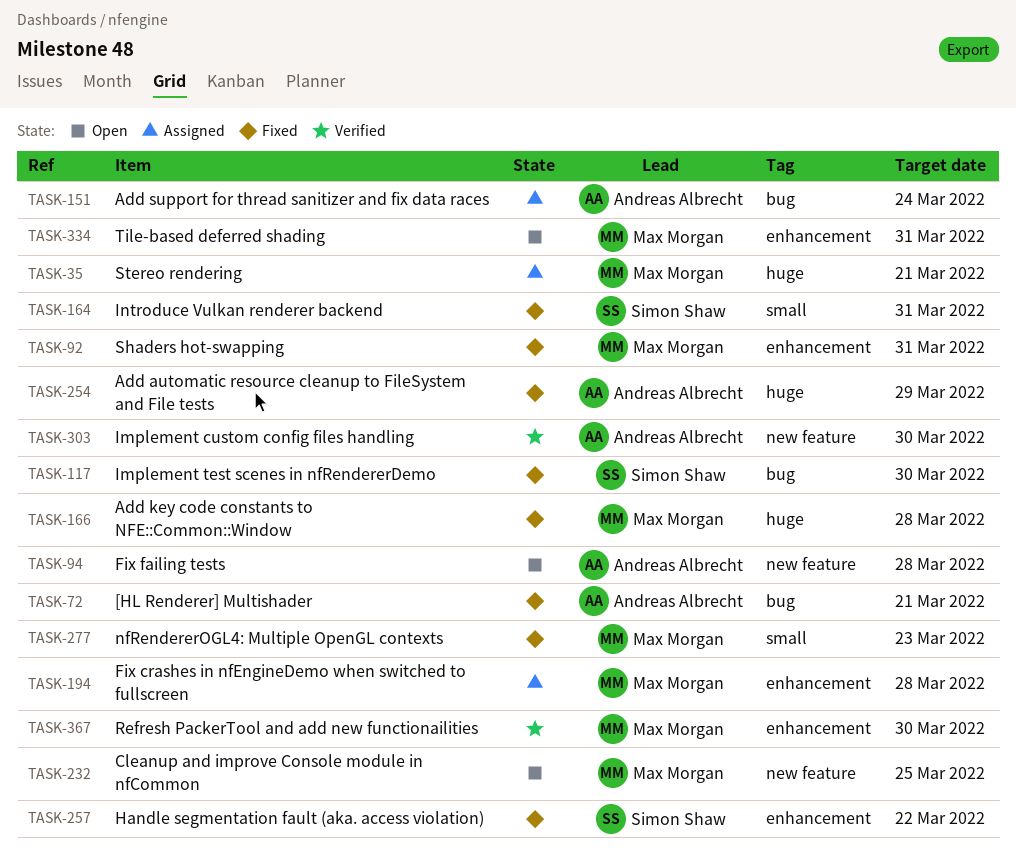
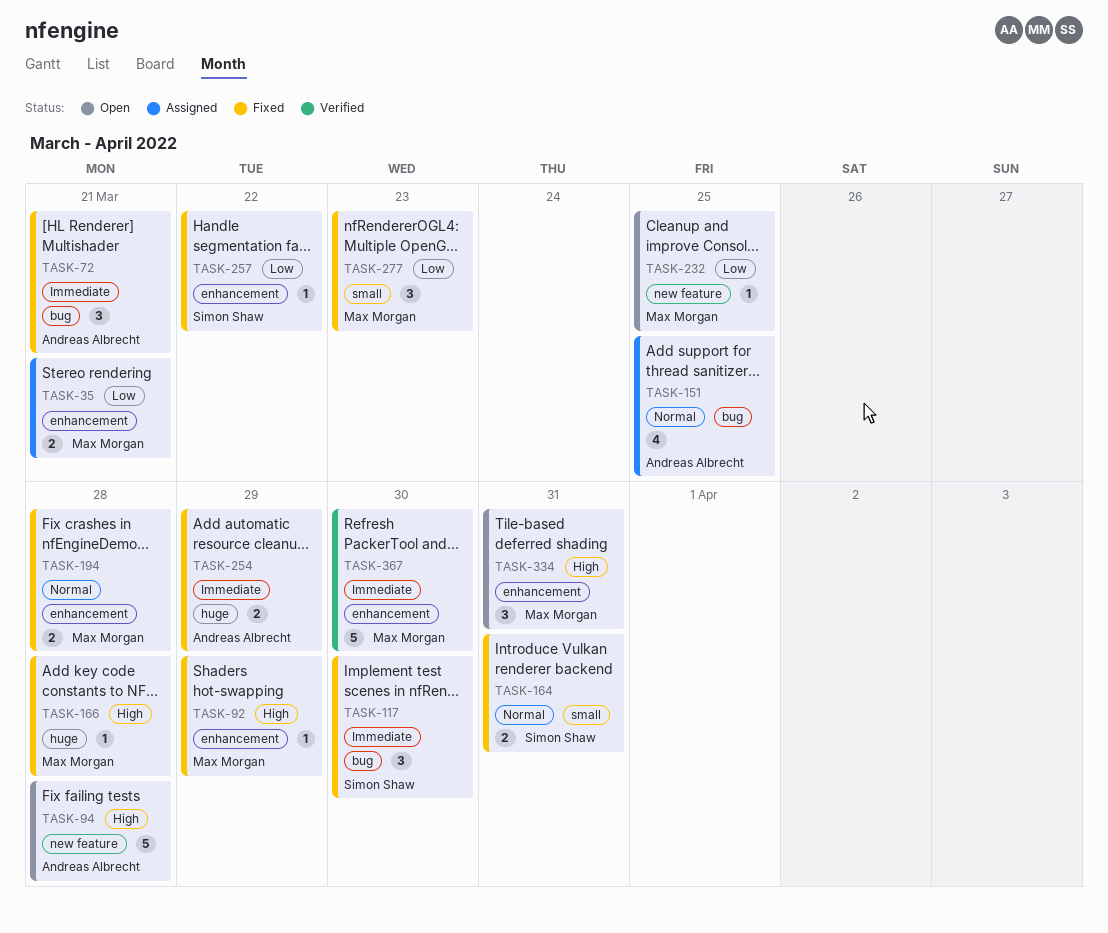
TASK-35, label: huge -> enhancement
TASK-92, due: Mar 31 -> Mar 29
TASK-151, due: Mar 24 -> Mar 25
TASK-194, status: Assigned -> Fixed
TASK-303: present -> none

